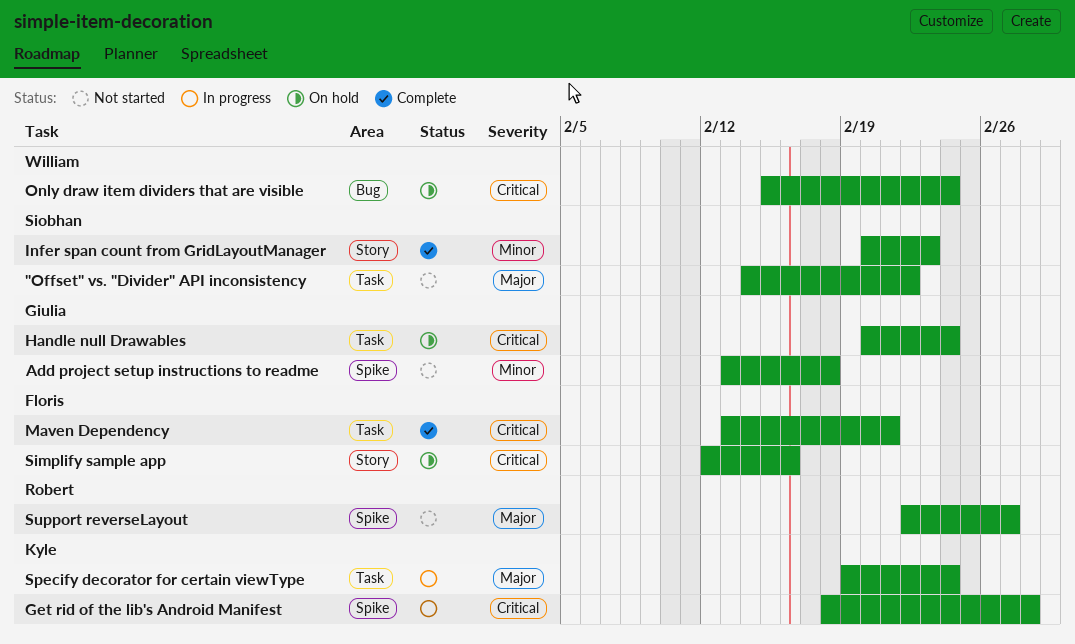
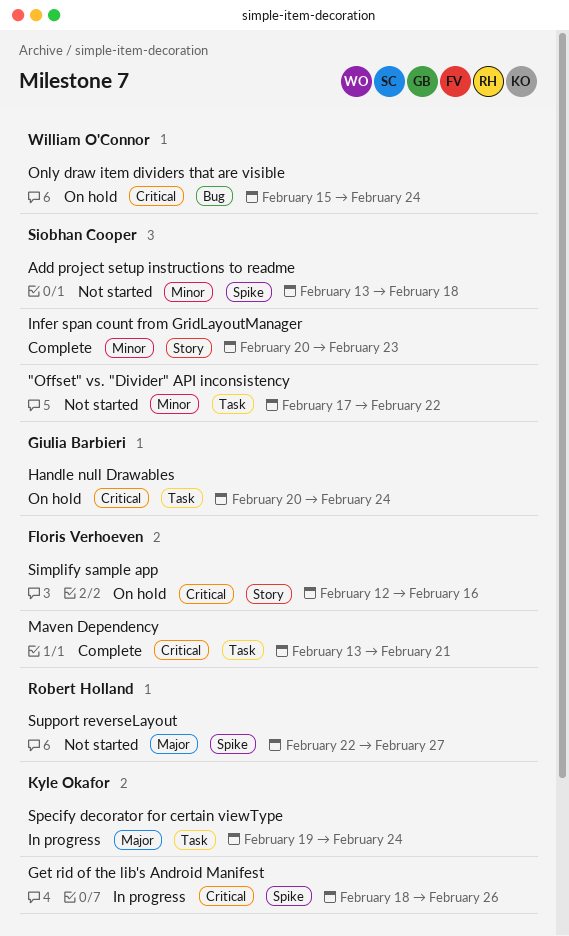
"Offset" vs. "Divider" API inconsistency, priority: Major -> Minor
"Offset" vs. "Divider" API inconsistency, start: Feb 14 -> Feb 17
Add project setup instructions to readme, owner: Giulia Barbieri -> Siobhan Cooper
Get rid of the lib's Android Manifest, due: Feb 28 -> Feb 26

